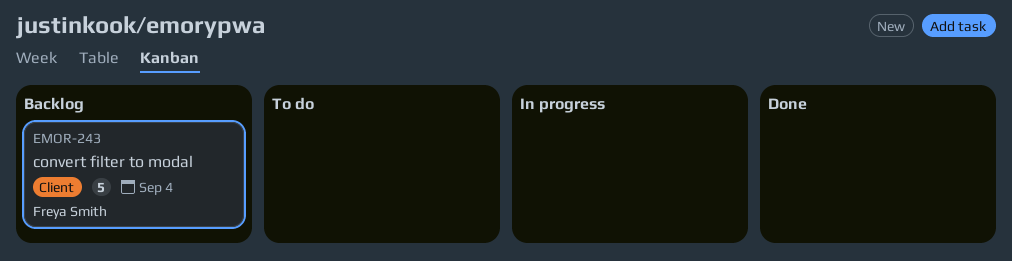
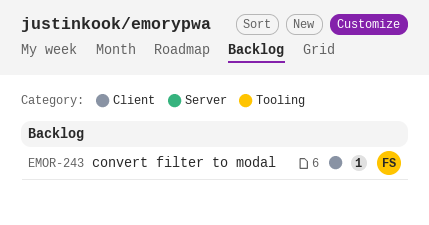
EMOR-243, estimate: 5 -> 1

